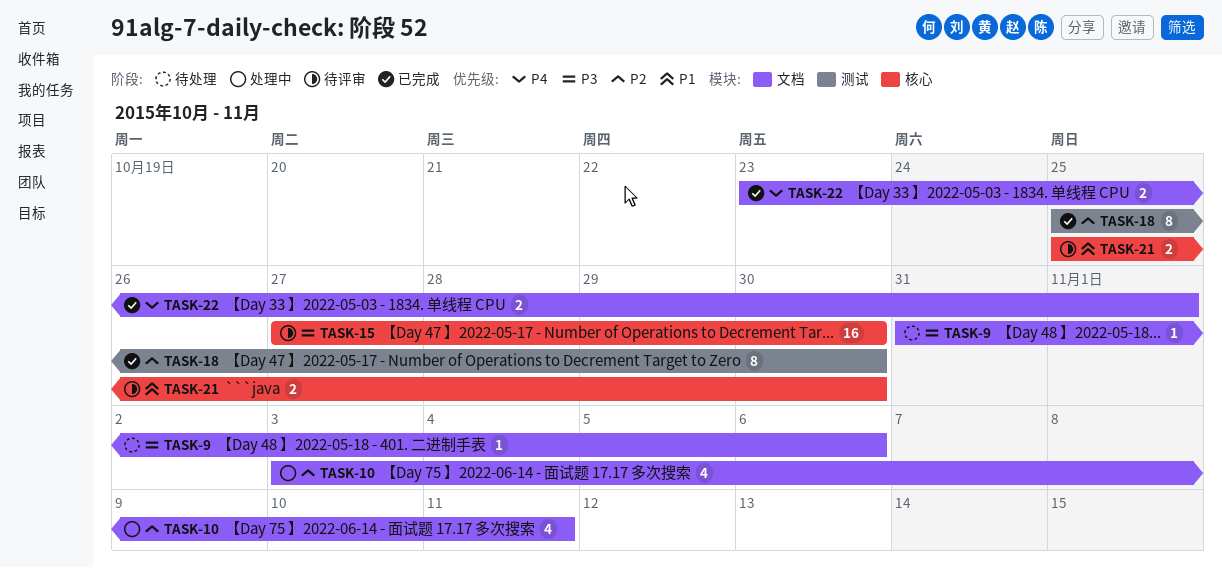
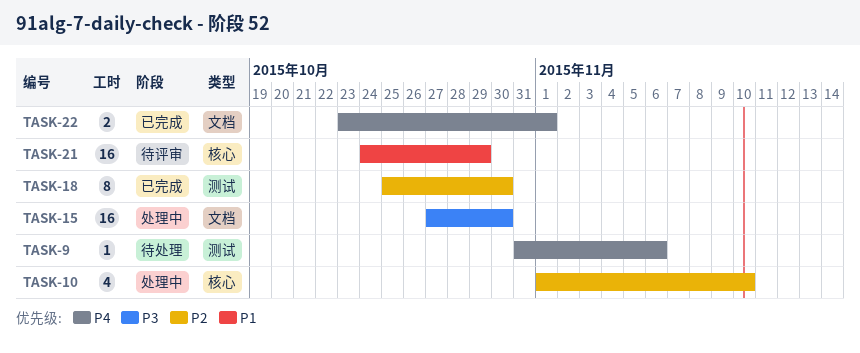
TASK-9, priority: P3 -> P4
TASK-9, label: 文档 -> 测试
TASK-10, label: 文档 -> 核心
TASK-10, start: Nov 3 -> Nov 1
TASK-10, due: Nov 11 -> Nov 10
TASK-15, status: 待评审 -> 处理中
TASK-15, label: 核心 -> 文档
TASK-21, estimate: 2 -> 16
TASK-21, start: Oct 25 -> Oct 24
TASK-21, due: Oct 30 -> Oct 29

